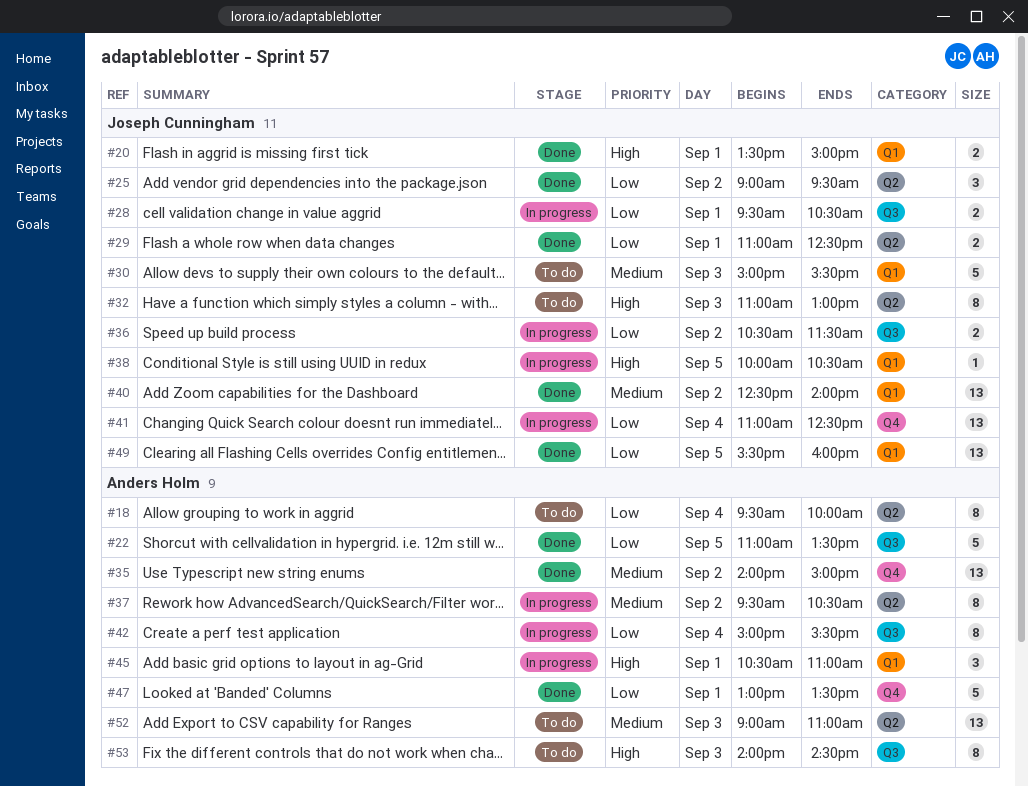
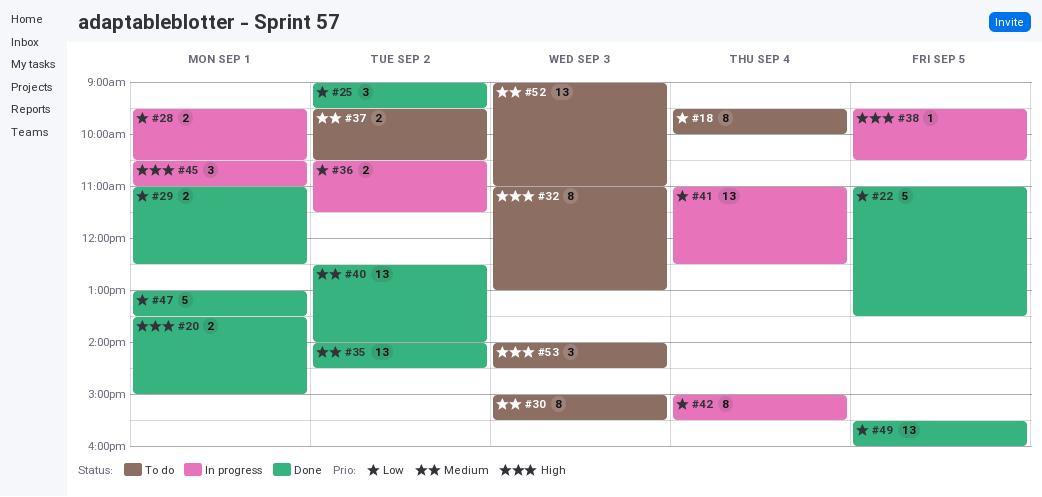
#30, estimate: 5 -> 8
#35, ends: 15:00 -> 14:30
#37, status: In progress -> To do
#37, estimate: 8 -> 2
#38, begins: 10:00 -> 09:30
#53, estimate: 8 -> 3

